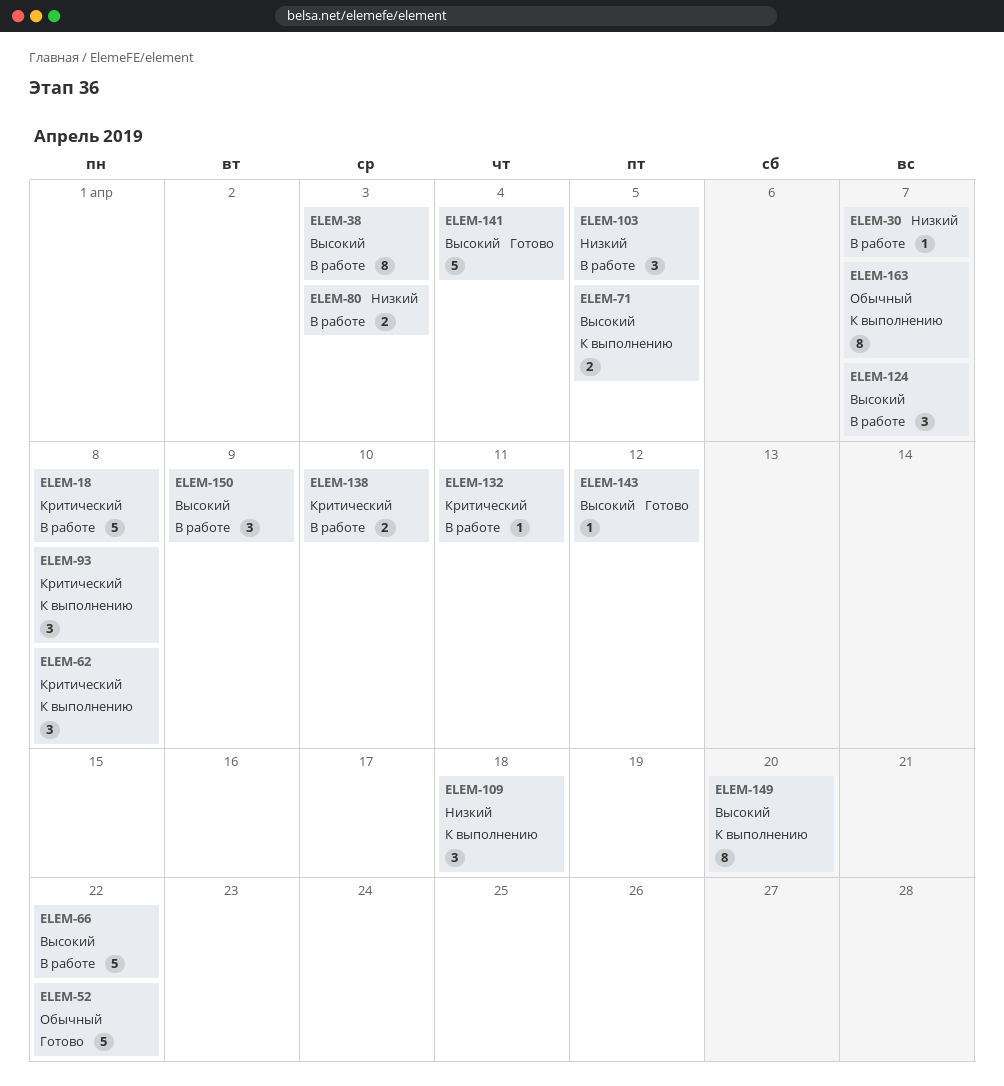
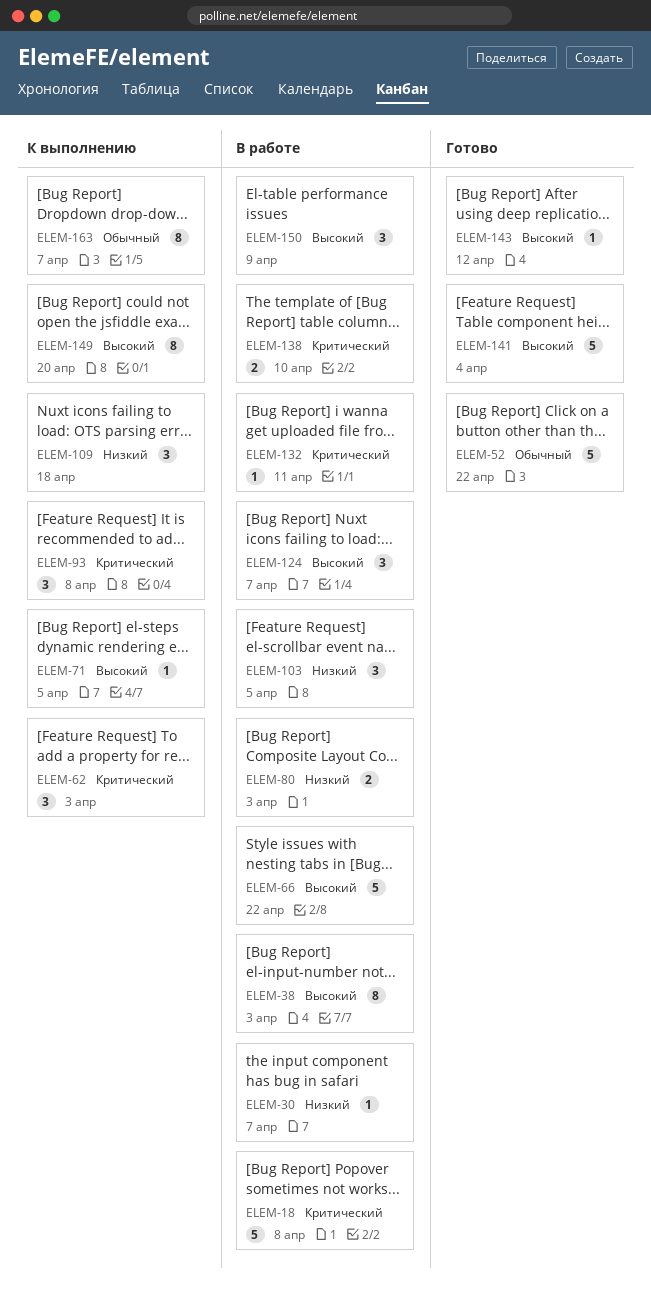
ELEM-62, due: Apr 8 -> Apr 3
ELEM-71, estimate: 2 -> 1

